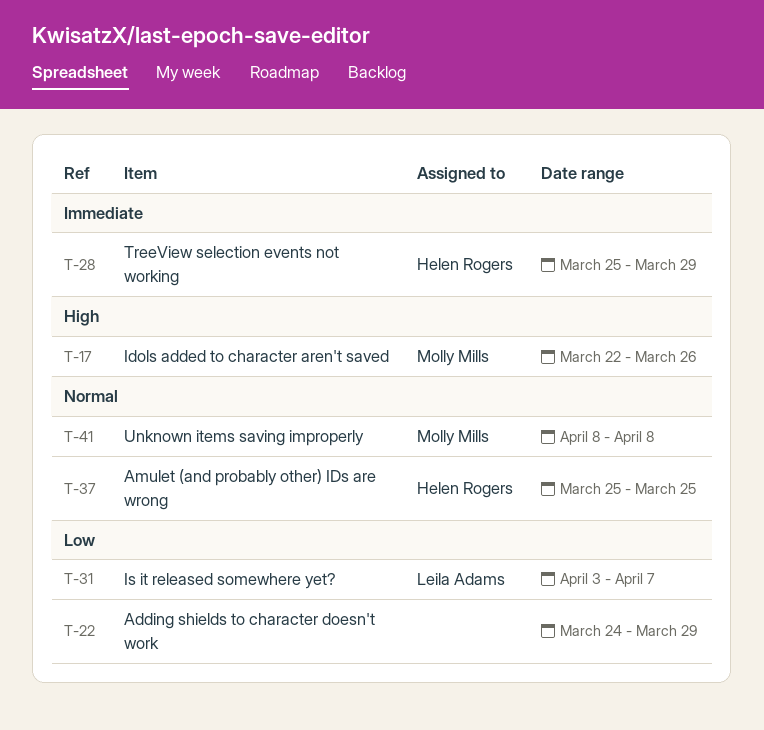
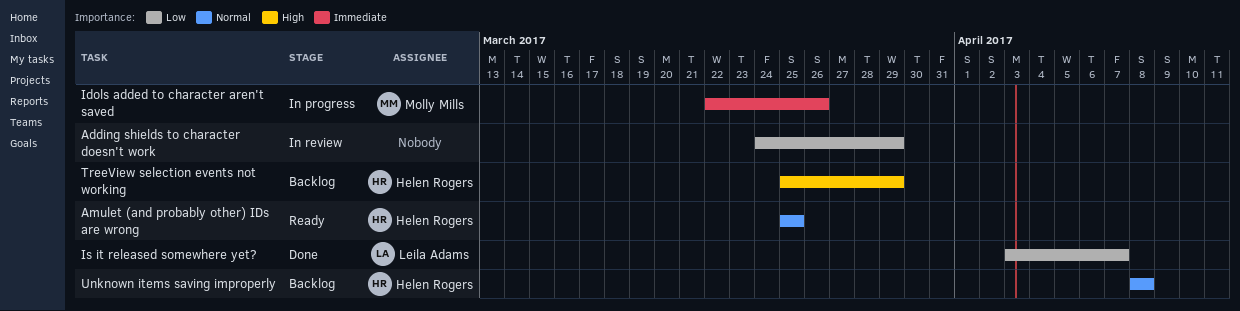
Idols added to character aren't saved, priority: High -> Immediate
TreeView selection events not working, priority: Immediate -> High
Unknown items saving improperly, owner: Molly Mills -> Helen Rogers

